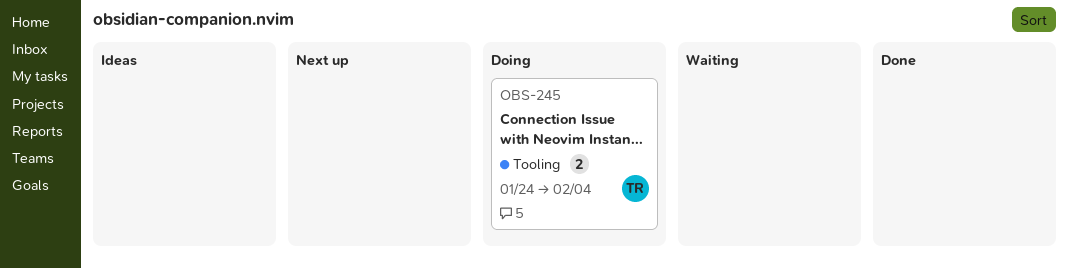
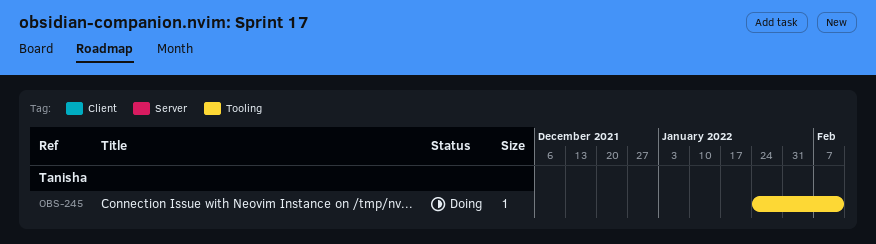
OBS-245, estimate: 2 -> 1
OBS-245, due: Feb 4 -> Feb 11

